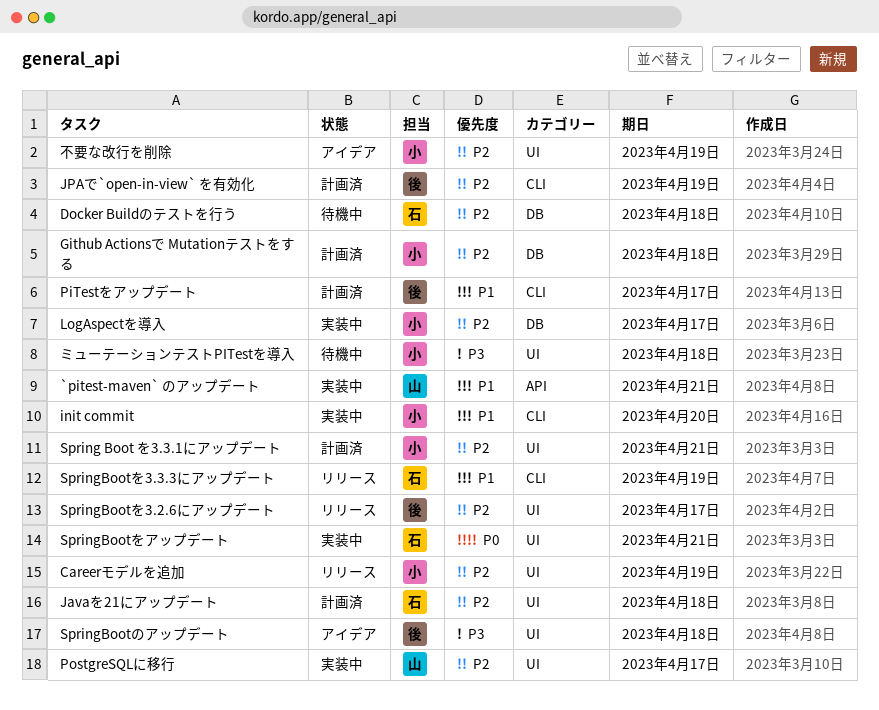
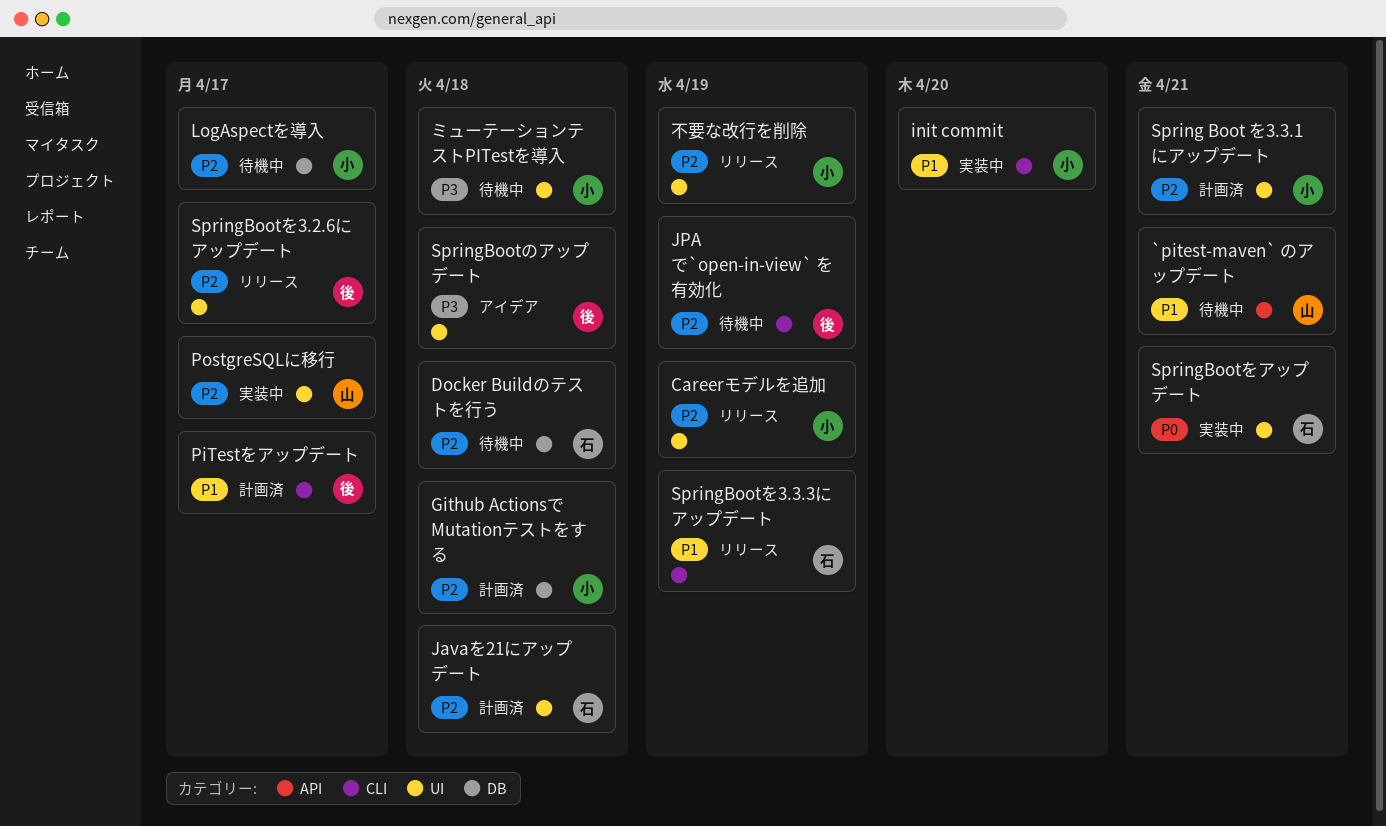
`pitest-maven` のアップデート, status: 実装中 -> 待機中
JPAで`open-in-view` を有効化, status: 計画済 -> 待機中
LogAspectを導入, status: 実装中 -> 待機中
不要な改行を削除, status: アイデア -> リリース

